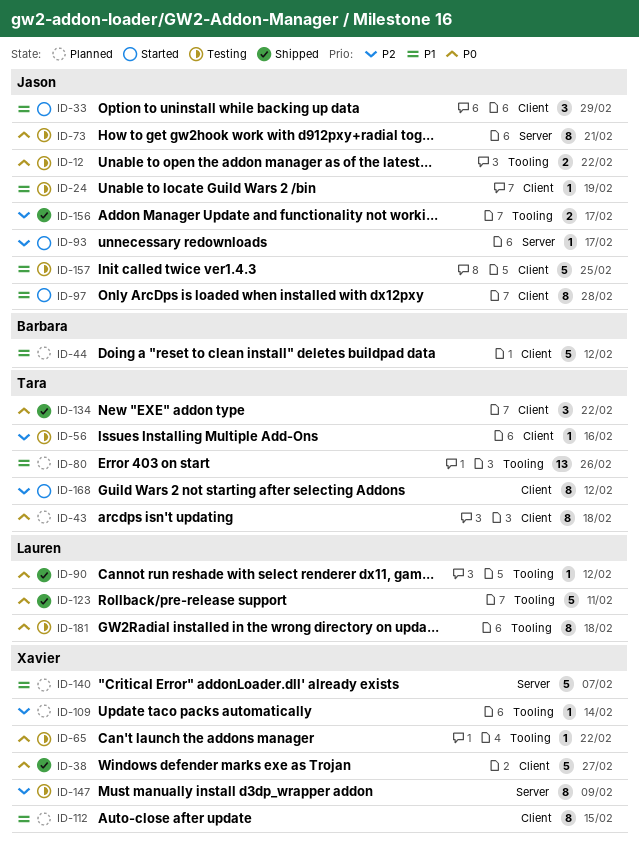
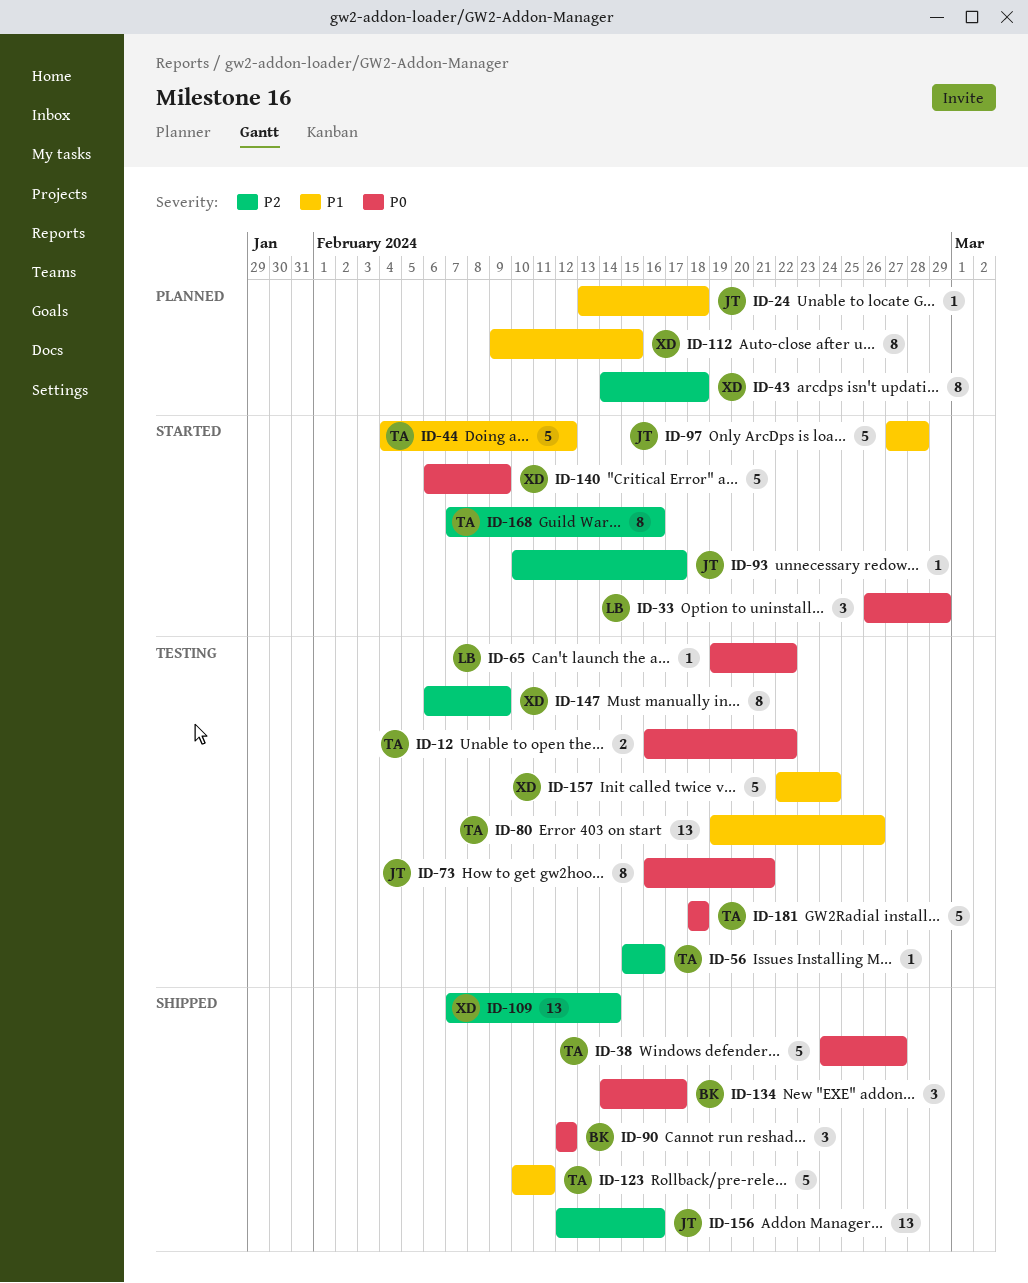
ID-12, owner: Jason -> Tara
ID-24, status: Testing -> Planned
ID-24, due: Feb 19 -> Feb 18
ID-33, owner: Jason -> Lauren
ID-33, priority: P1 -> P0
ID-38, owner: Xavier -> Tara
ID-43, owner: Tara -> Xavier
ID-43, priority: P0 -> P2
ID-44, status: Planned -> Started
ID-44, owner: Barbara -> Tara
ID-65, owner: Xavier -> Lauren
ID-80, status: Planned -> Testing
ID-90, owner: Lauren -> Barbara
ID-90, estimate: 1 -> 3
ID-97, estimate: 8 -> 5
ID-109, status: Planned -> Shipped
ID-109, estimate: 1 -> 13
ID-123, owner: Lauren -> Tara
ID-123, priority: P0 -> P1
ID-134, owner: Tara -> Barbara
ID-134, due: Feb 22 -> Feb 17
ID-140, status: Planned -> Started
ID-140, priority: P1 -> P0
ID-140, due: Feb 7 -> Feb 9
ID-156, estimate: 2 -> 13
ID-156, due: Feb 17 -> Feb 16
ID-157, owner: Jason -> Xavier
ID-157, due: Feb 25 -> Feb 24
ID-168, due: Feb 12 -> Feb 16
ID-181, owner: Lauren -> Tara
ID-181, estimate: 8 -> 5

